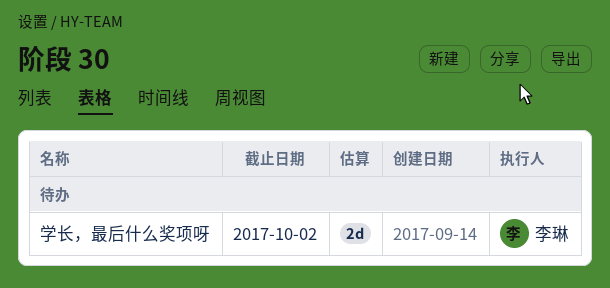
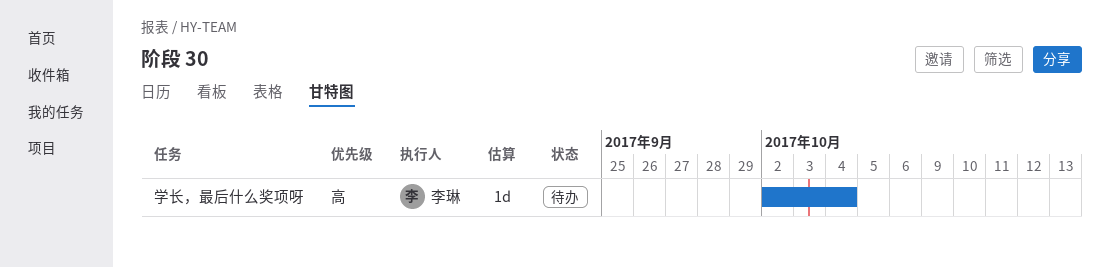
学长，最后什么奖项呀, estimate: 2d -> 1d
学长，最后什么奖项呀, due: Oct 2 -> Oct 4

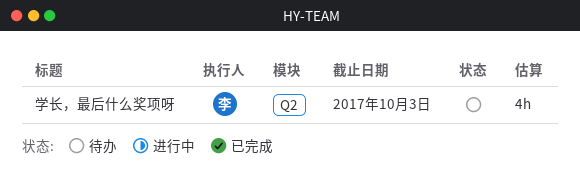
学长，最后什么奖项呀, estimate: 1d -> 4h
学长，最后什么奖项呀, due: Oct 4 -> Oct 3

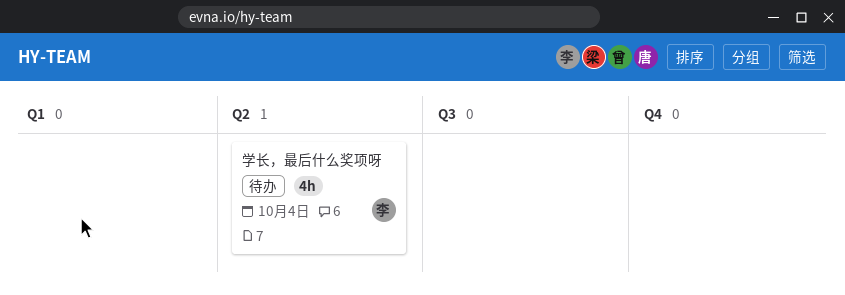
学长，最后什么奖项呀, due: Oct 3 -> Oct 4

